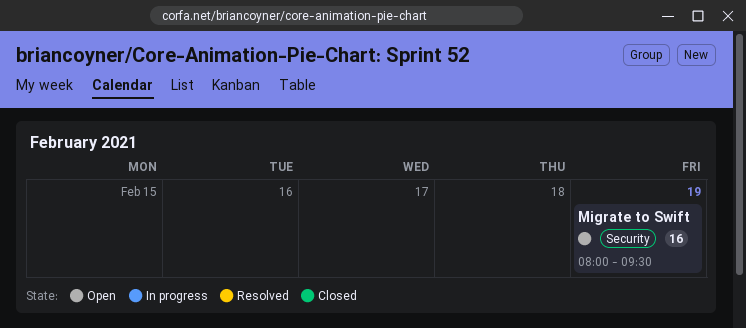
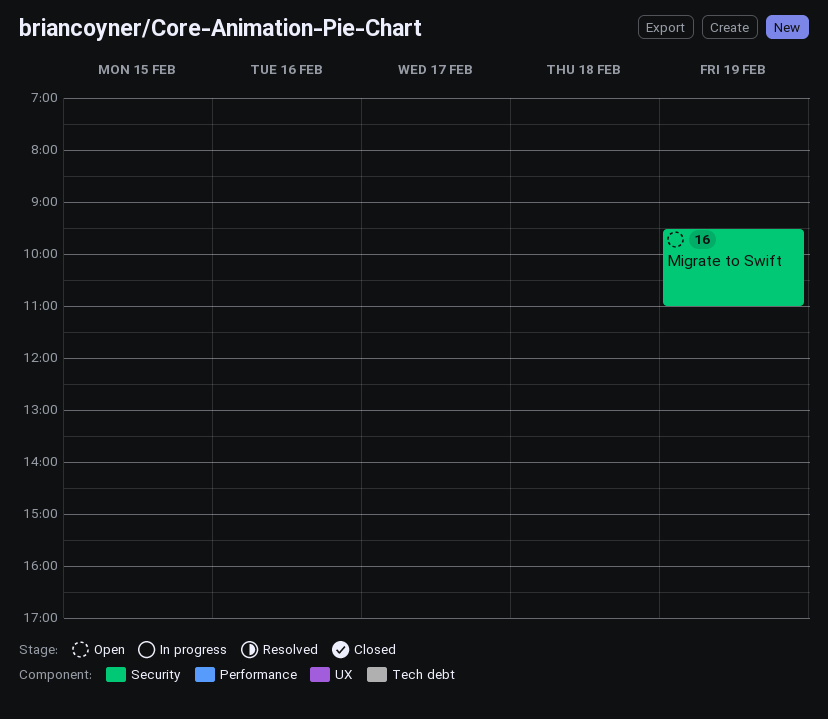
Migrate to Swift, begins: 08:00 -> 09:30
Migrate to Swift, ends: 09:30 -> 11:00

